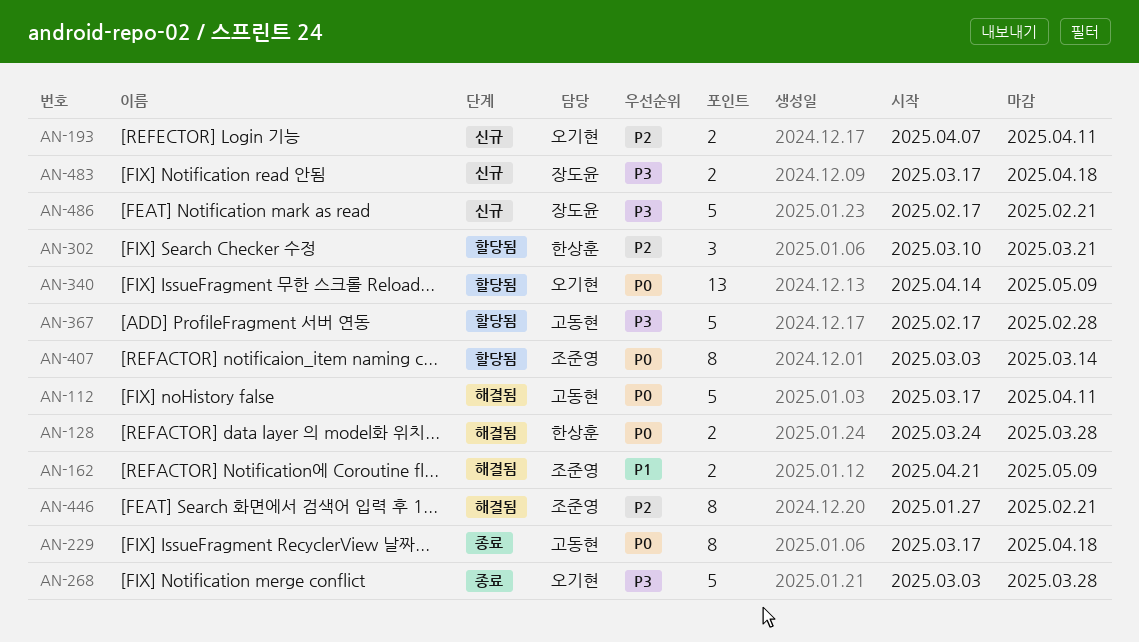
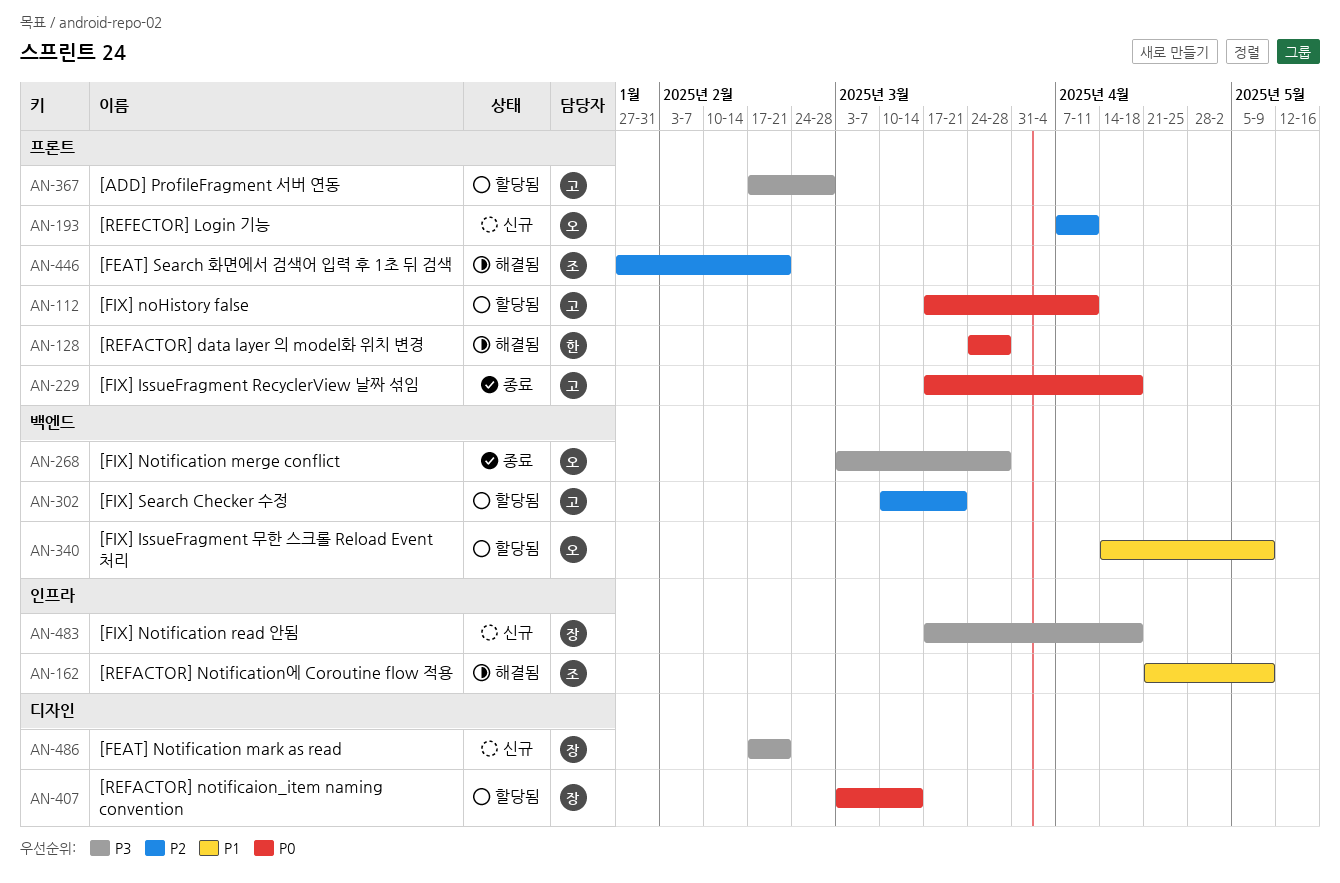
AN-112, status: 해결됨 -> 할당됨
AN-302, owner: 한상훈 -> 고동현
AN-340, priority: P0 -> P1
AN-407, owner: 조준영 -> 장도윤

